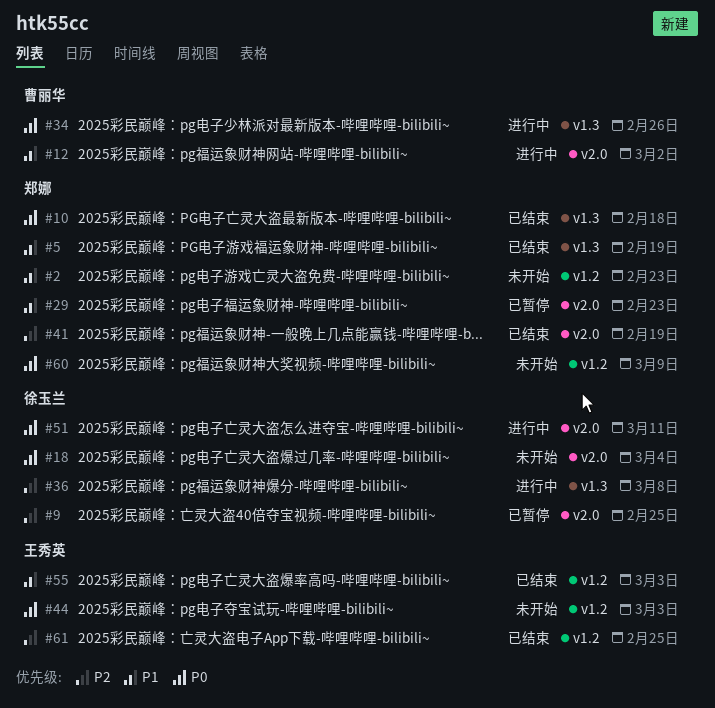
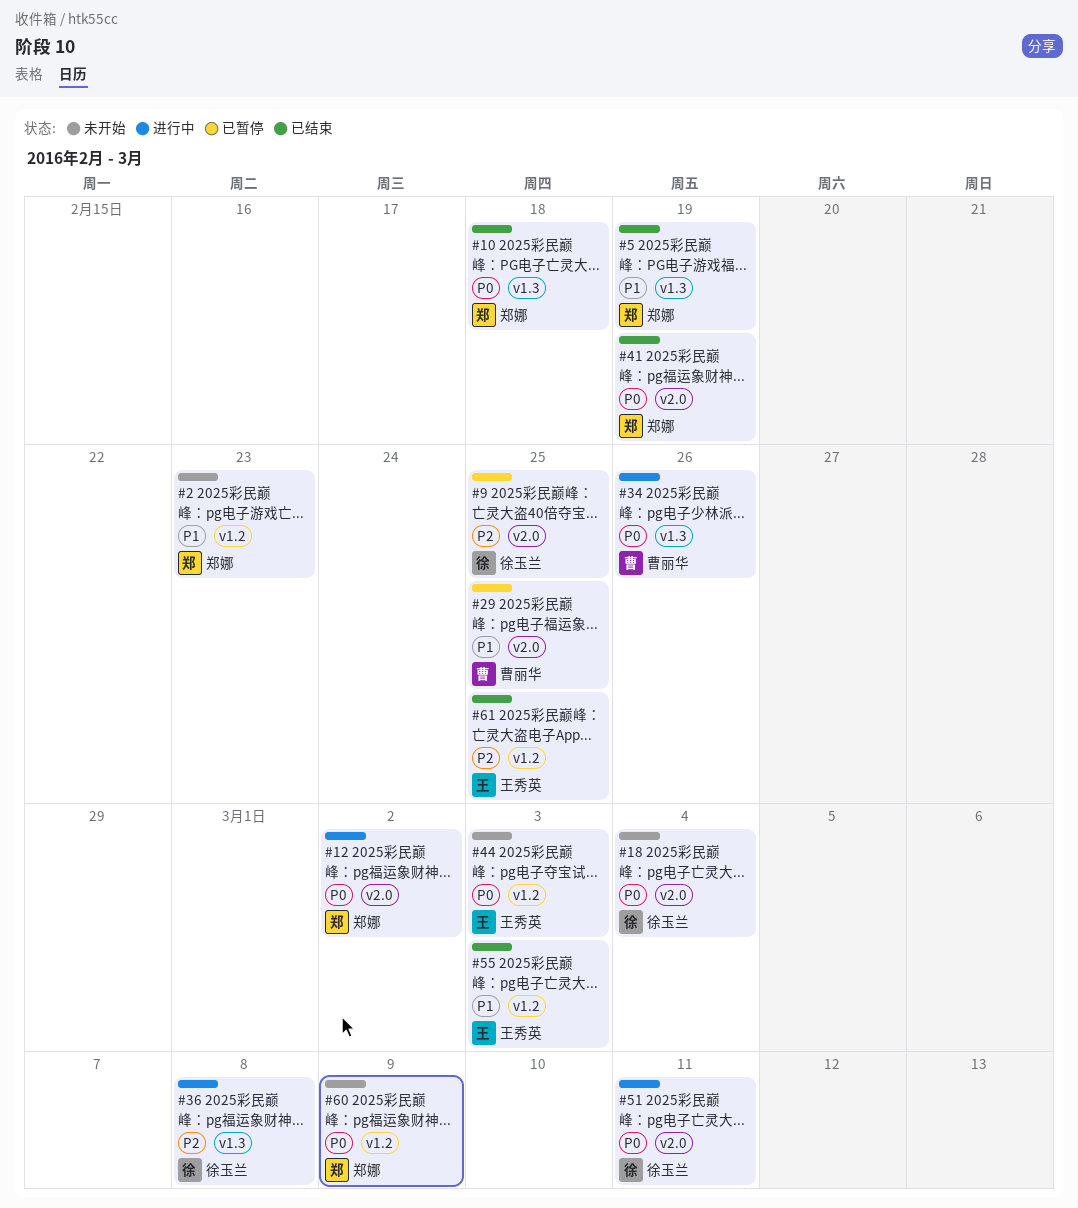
#12, owner: 曹丽华 -> 郑娜
#12, priority: P1 -> P0
#29, owner: 郑娜 -> 曹丽华
#29, due: Feb 23 -> Feb 25
#41, priority: P2 -> P0

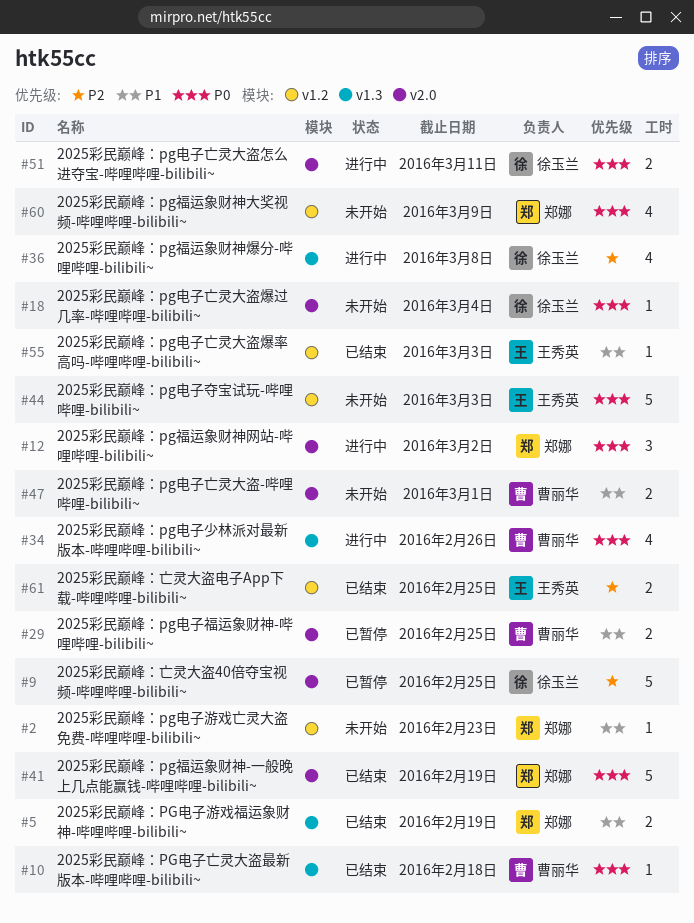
#10, owner: 郑娜 -> 曹丽华
#47: none -> present

